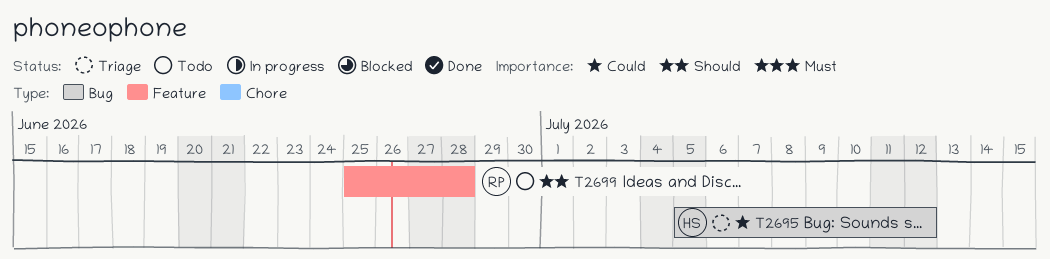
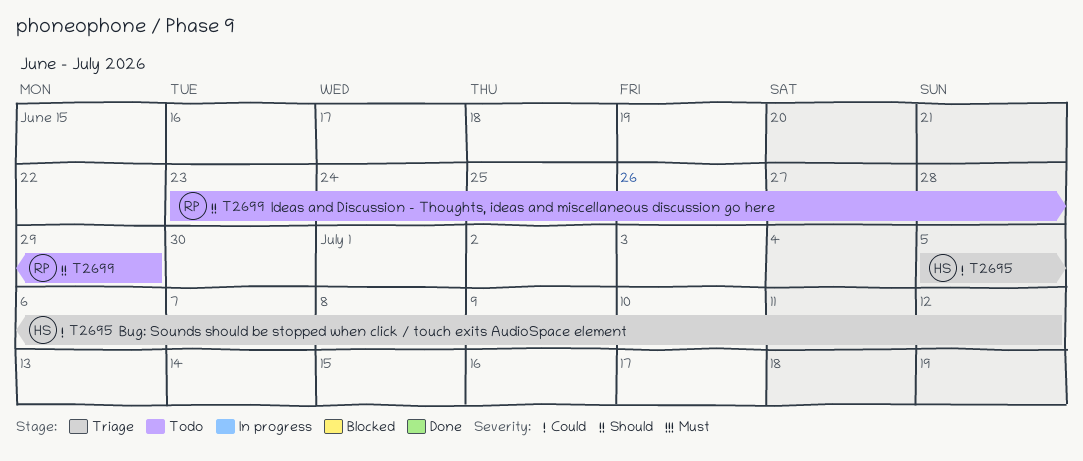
T2699, start: Jun 25 -> Jun 23
T2699, due: Jun 28 -> Jun 29

